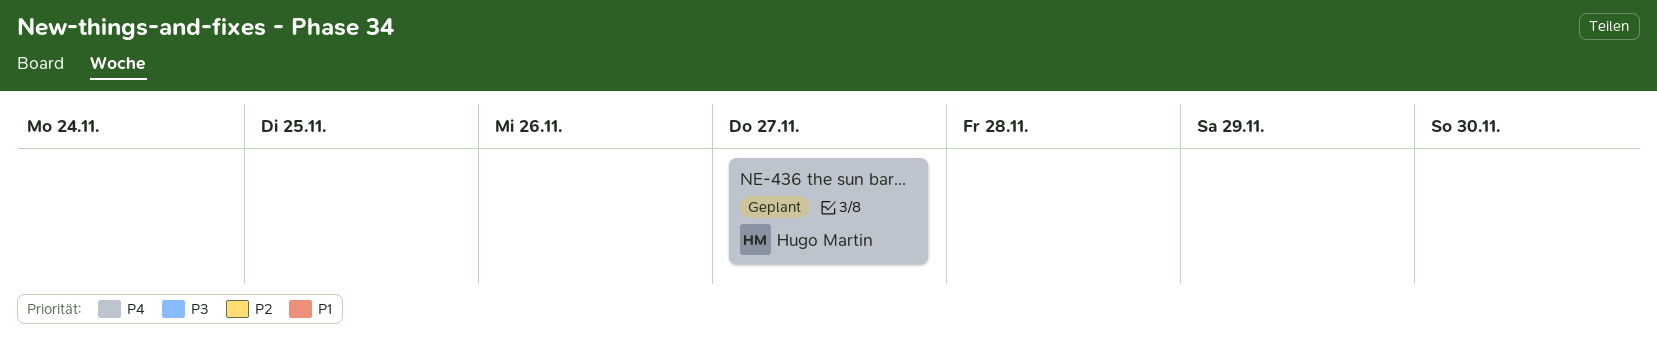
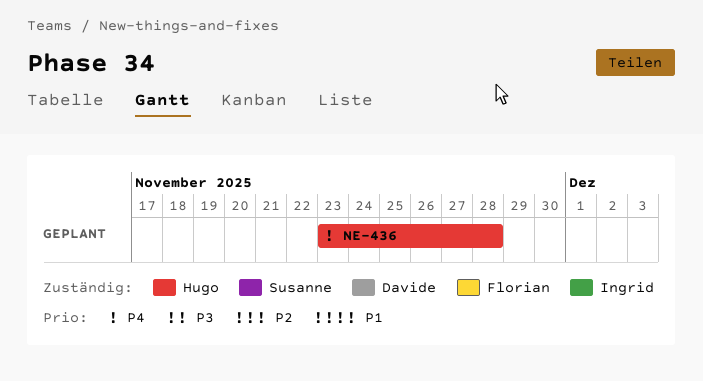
NE-436, due: Nov 27 -> Nov 28

